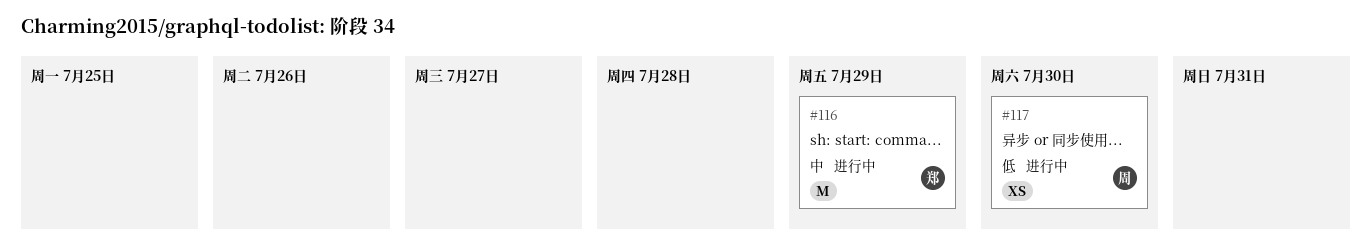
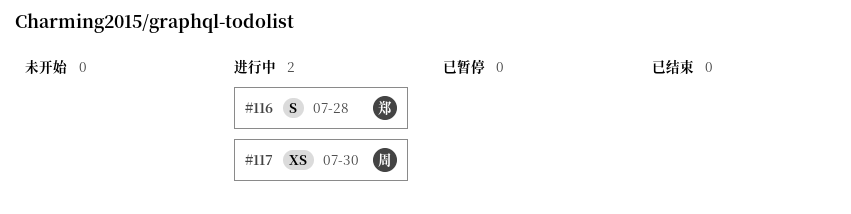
#116, estimate: M -> S
#116, due: Jul 29 -> Jul 28

